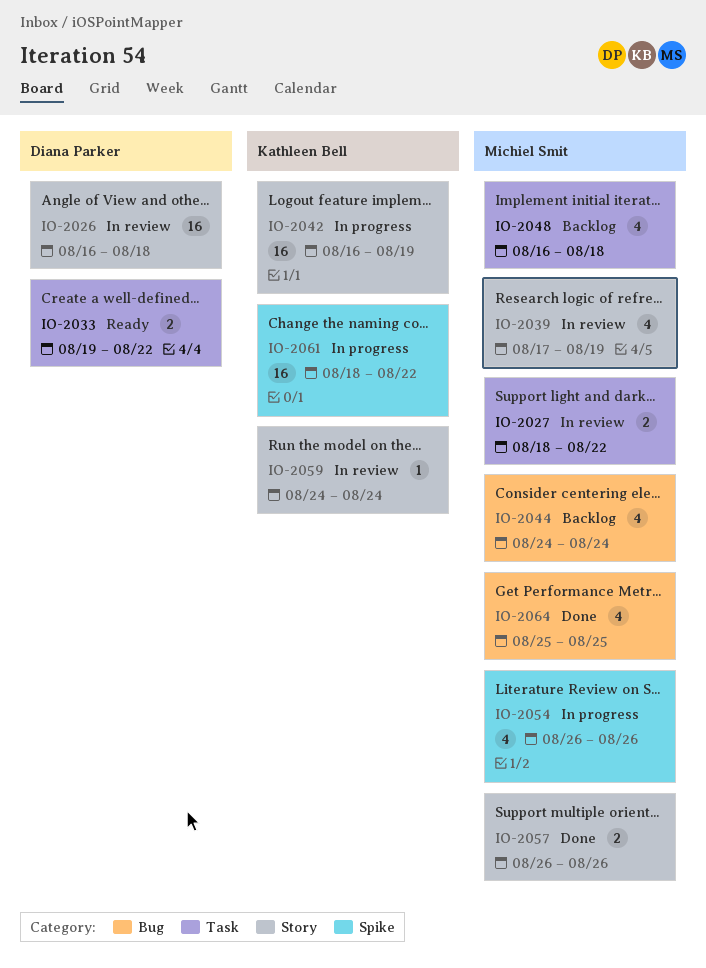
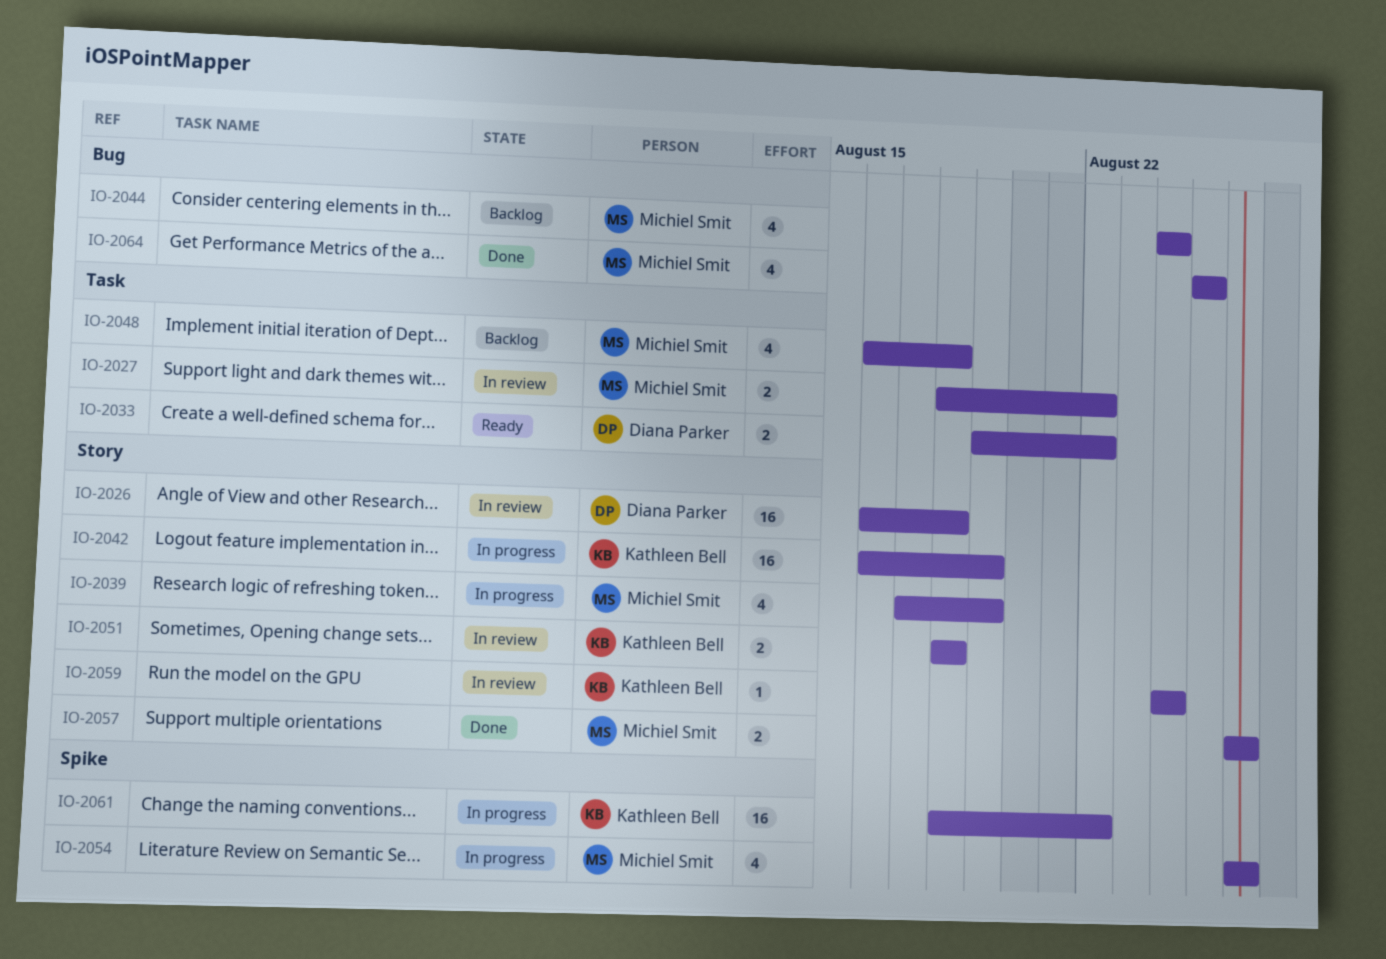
IO-2039, status: In review -> In progress
IO-2051: none -> present

